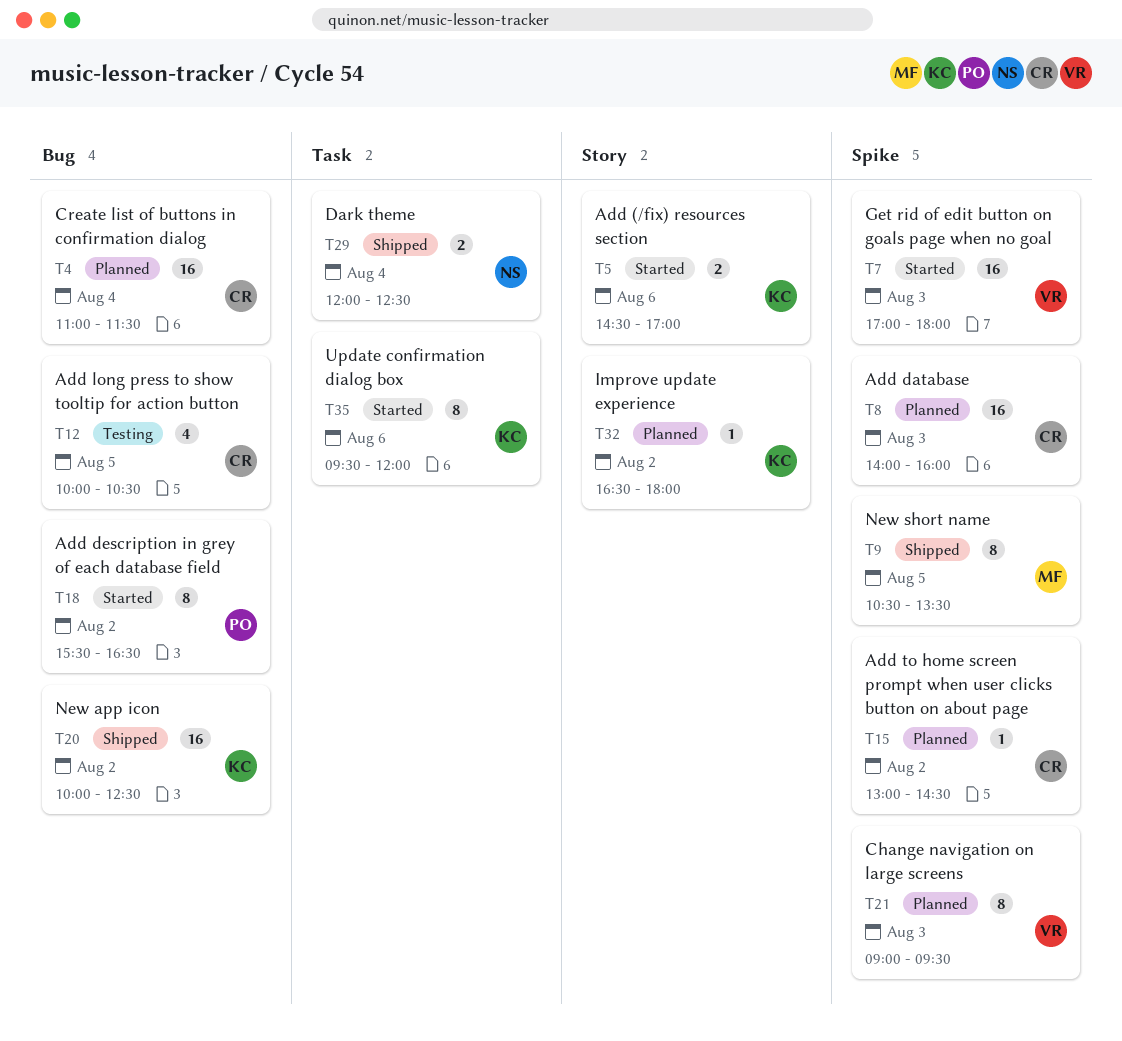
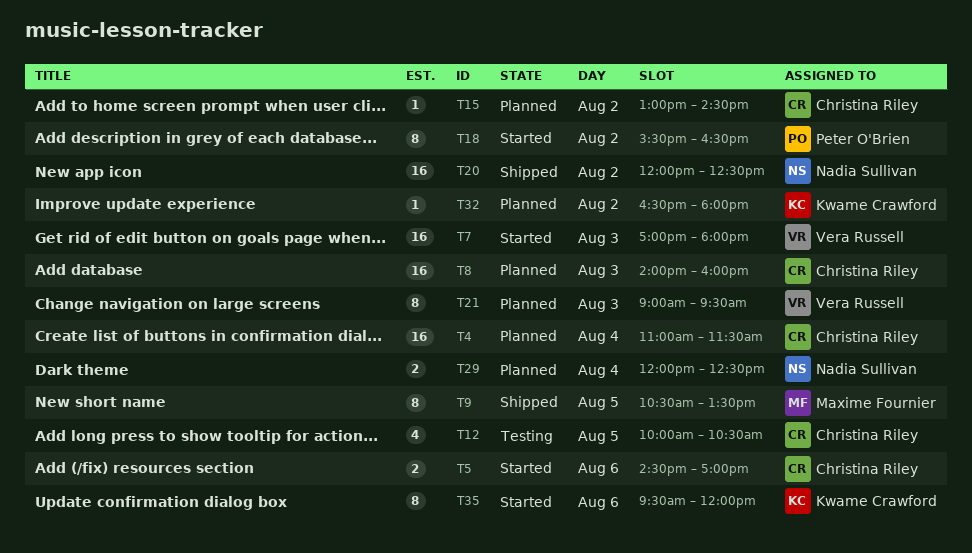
T5, owner: Kwame Crawford -> Christina Riley
T20, owner: Kwame Crawford -> Nadia Sullivan
T20, begins: 10:00 -> 12:00
T29, status: Shipped -> Planned

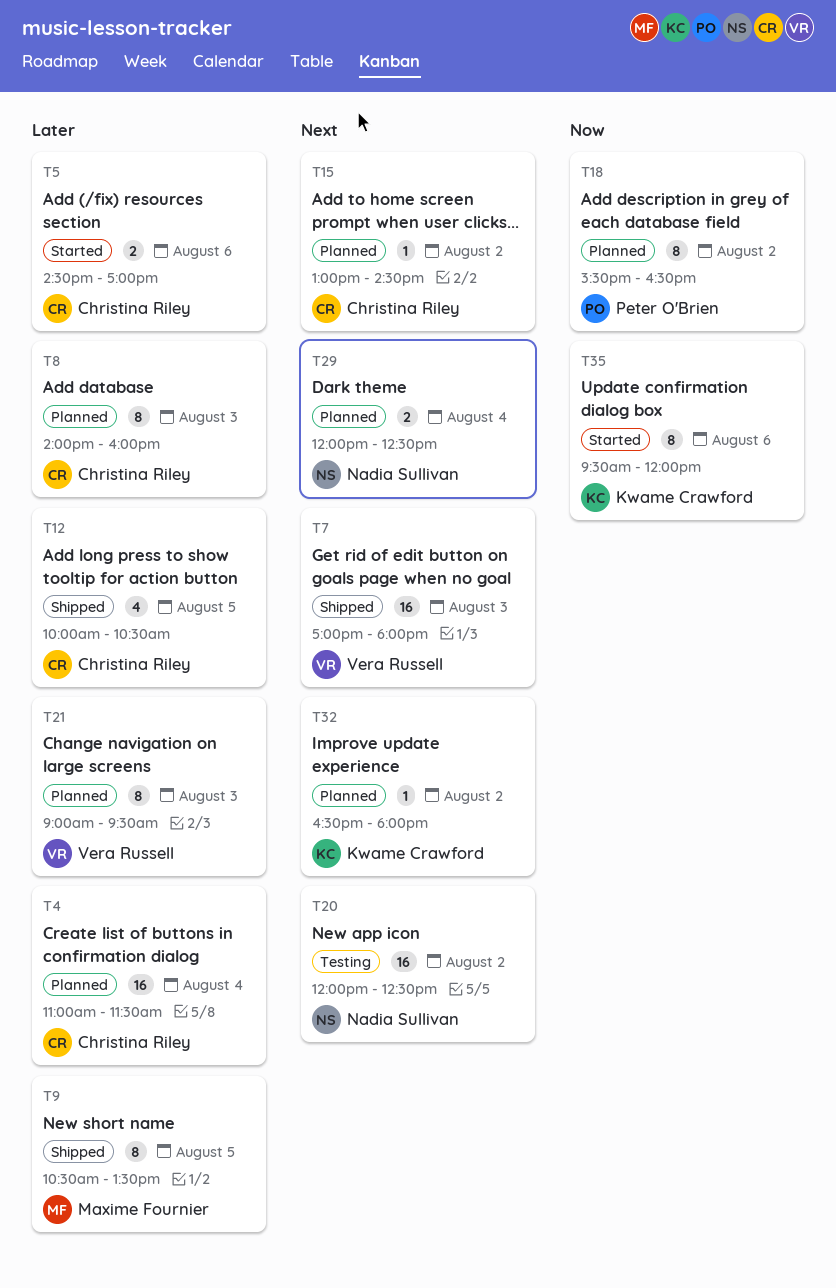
T7, status: Started -> Shipped
T8, estimate: 16 -> 8
T12, status: Testing -> Shipped
T18, status: Started -> Planned
T20, status: Shipped -> Testing

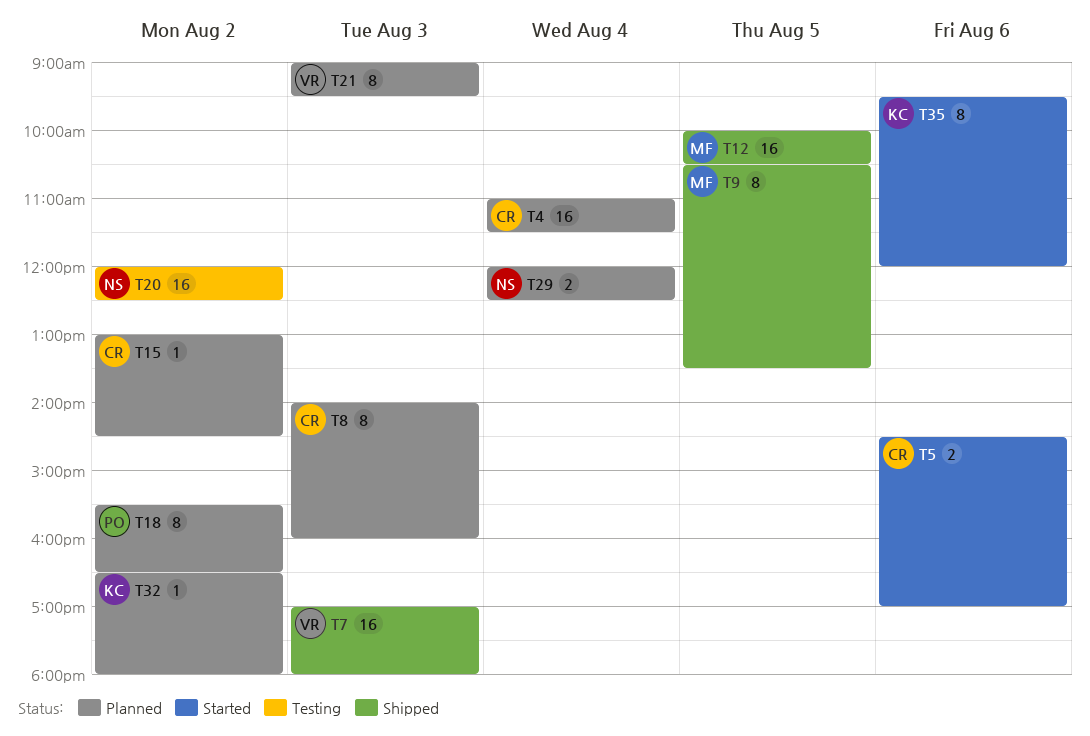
T12, owner: Christina Riley -> Maxime Fournier
T12, estimate: 4 -> 16

